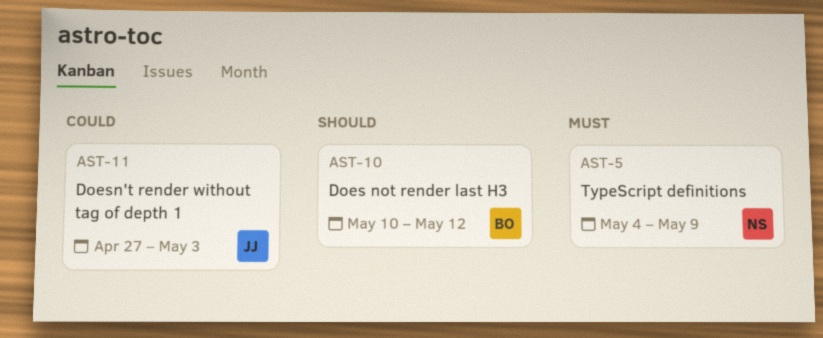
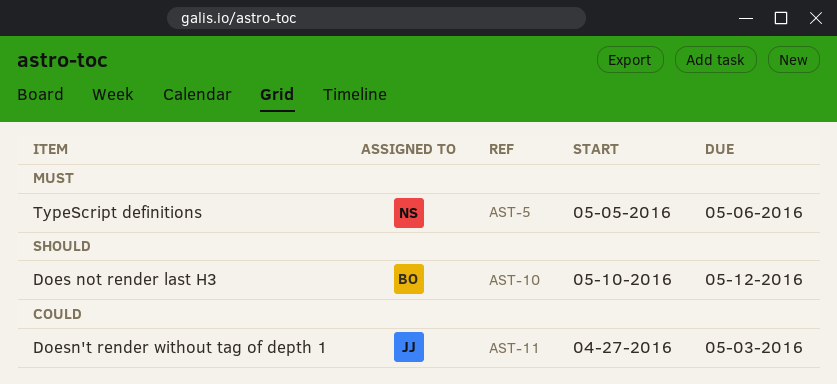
AST-5, start: May 4 -> May 5
AST-5, due: May 9 -> May 6

